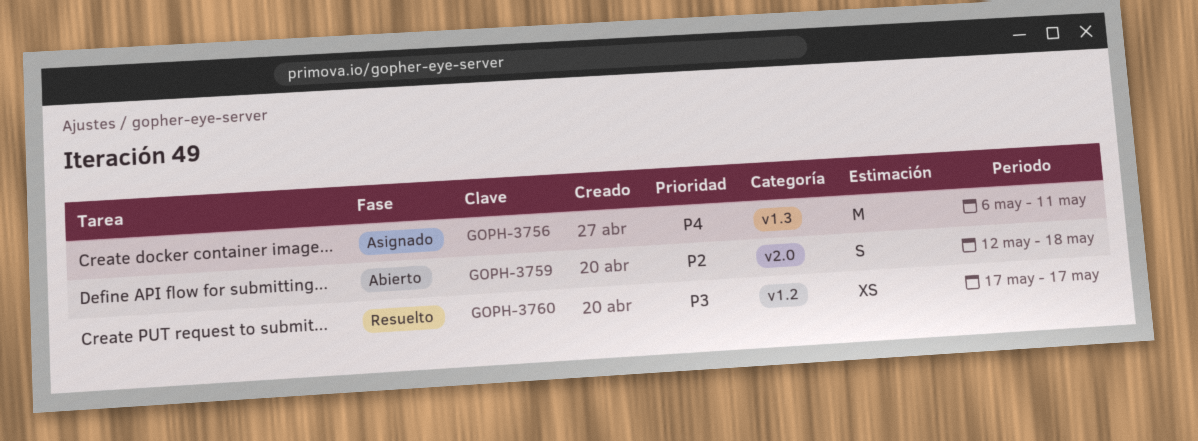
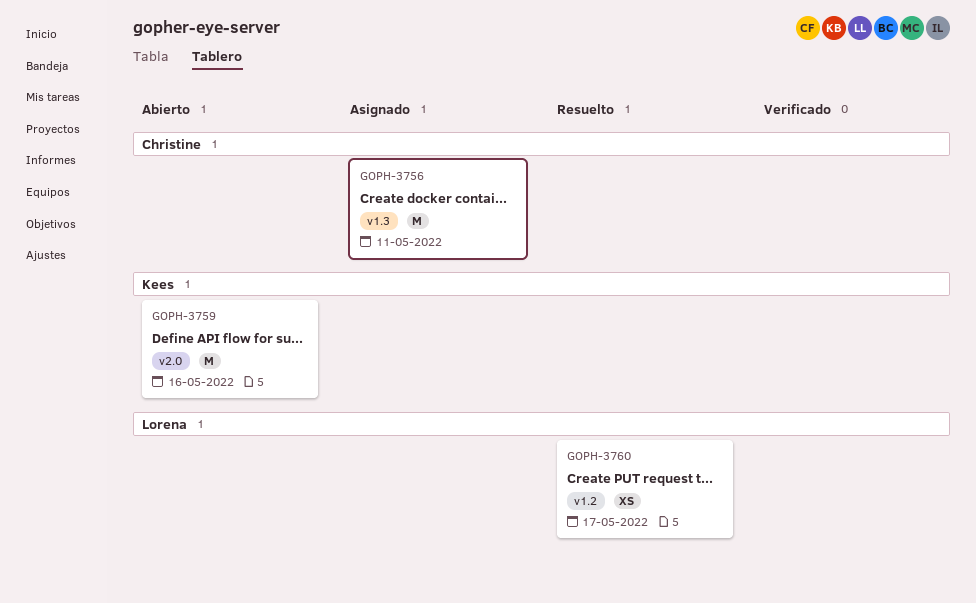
GOPH-3759, estimate: S -> M
GOPH-3759, due: May 18 -> May 16

